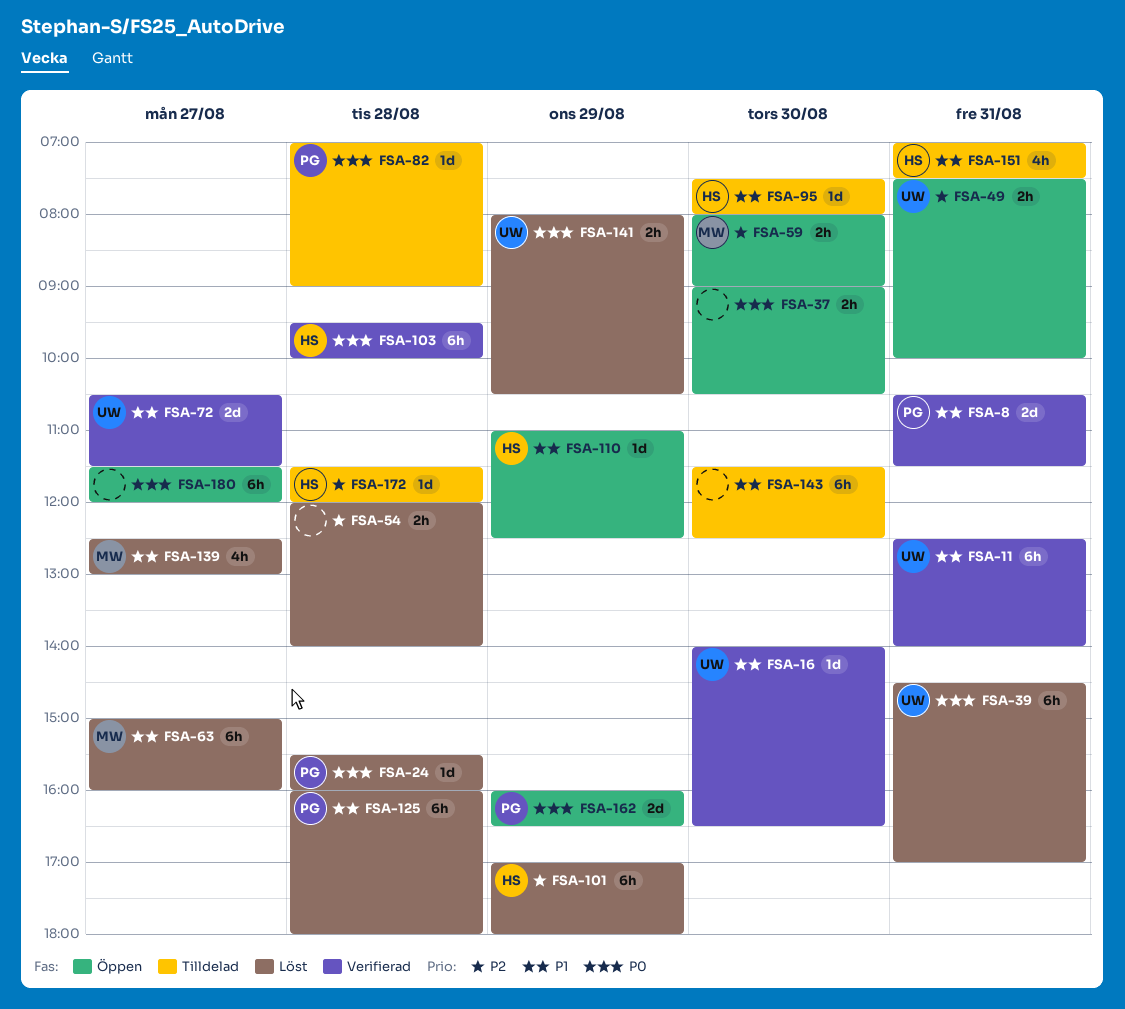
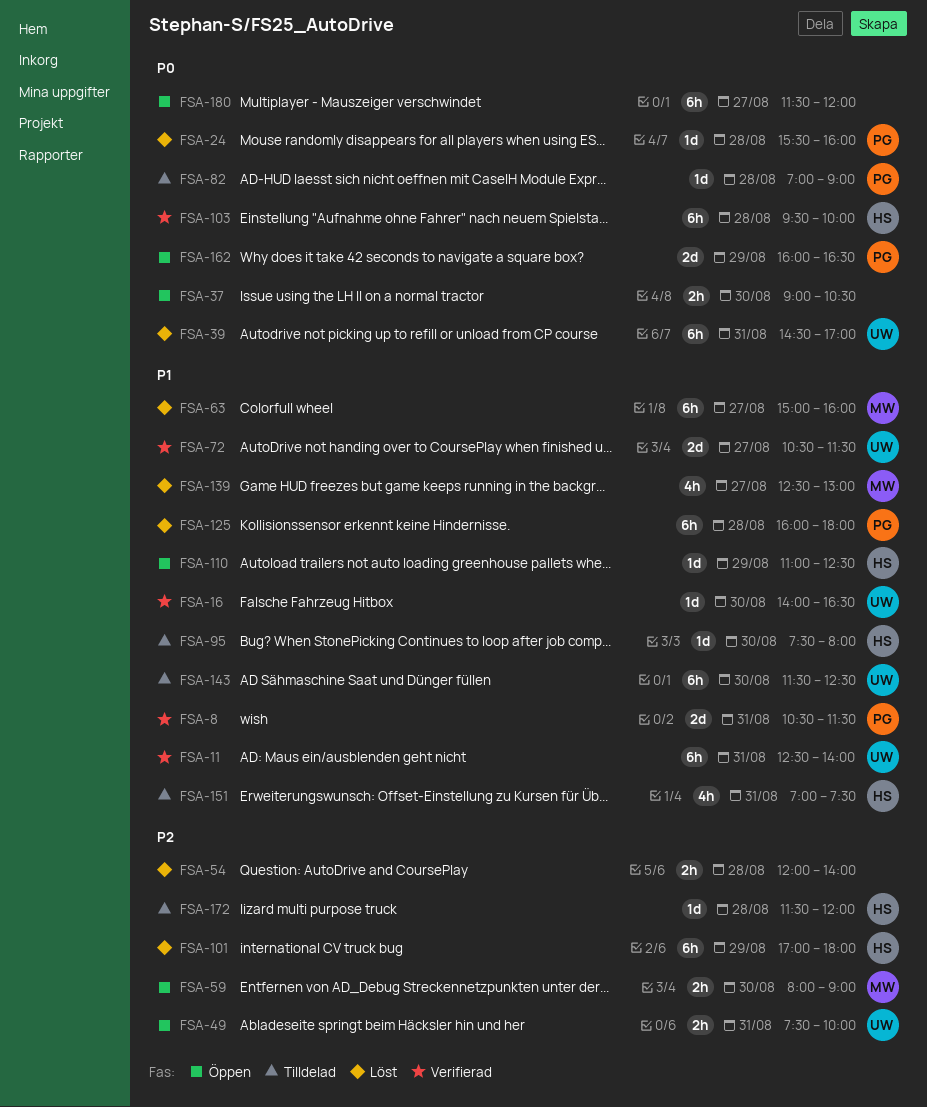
FSA-141: present -> none
FSA-143, owner: none -> UW

